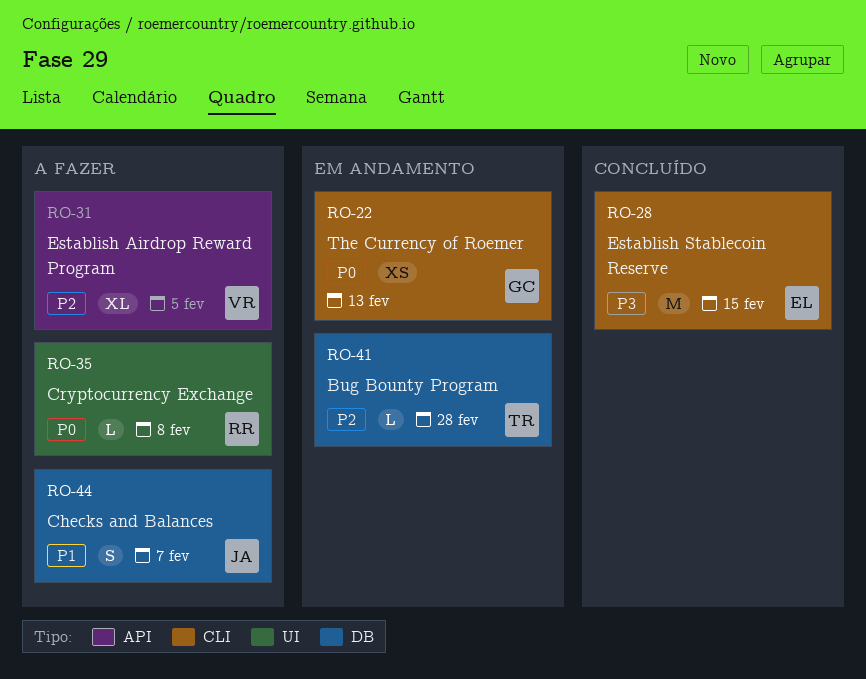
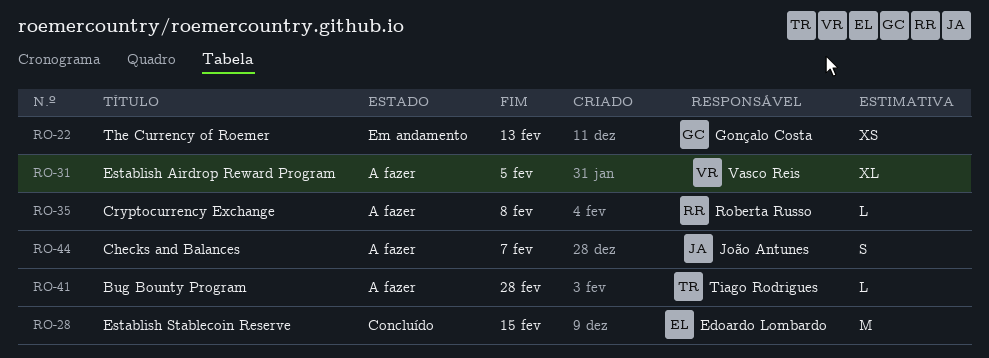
RO-41, status: Em andamento -> A fazer

